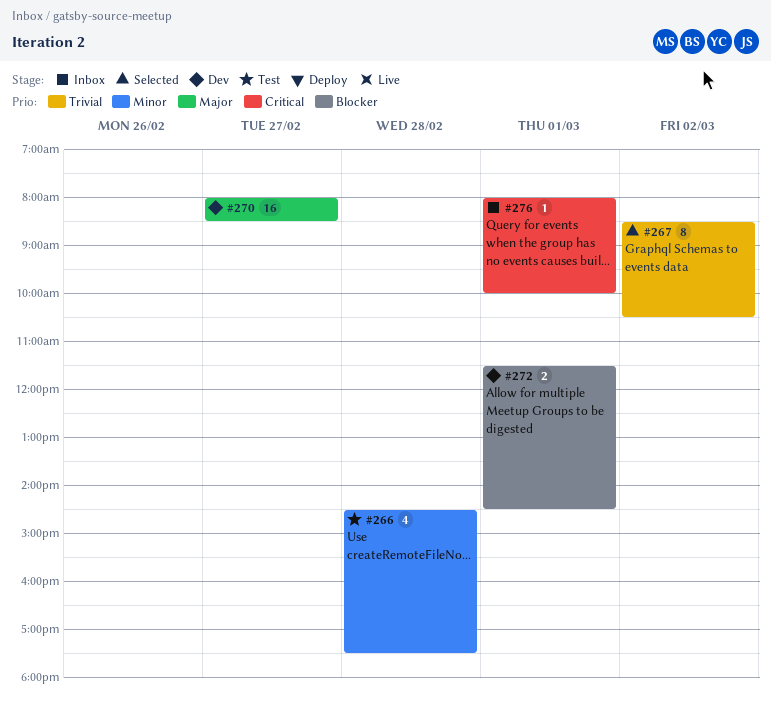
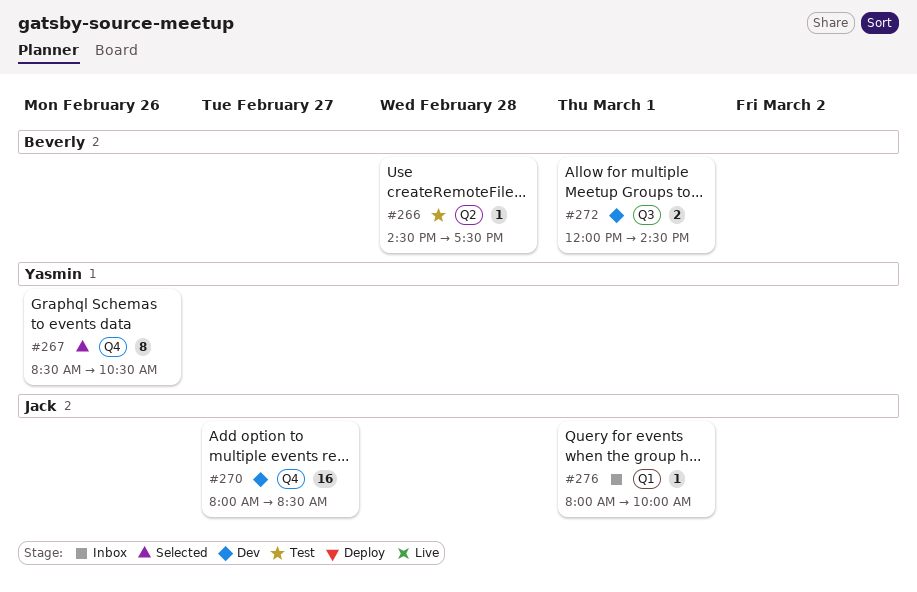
#266, estimate: 4 -> 1
#267, day: Mar 2 -> Feb 26
#272, begins: 11:30 -> 12:00

